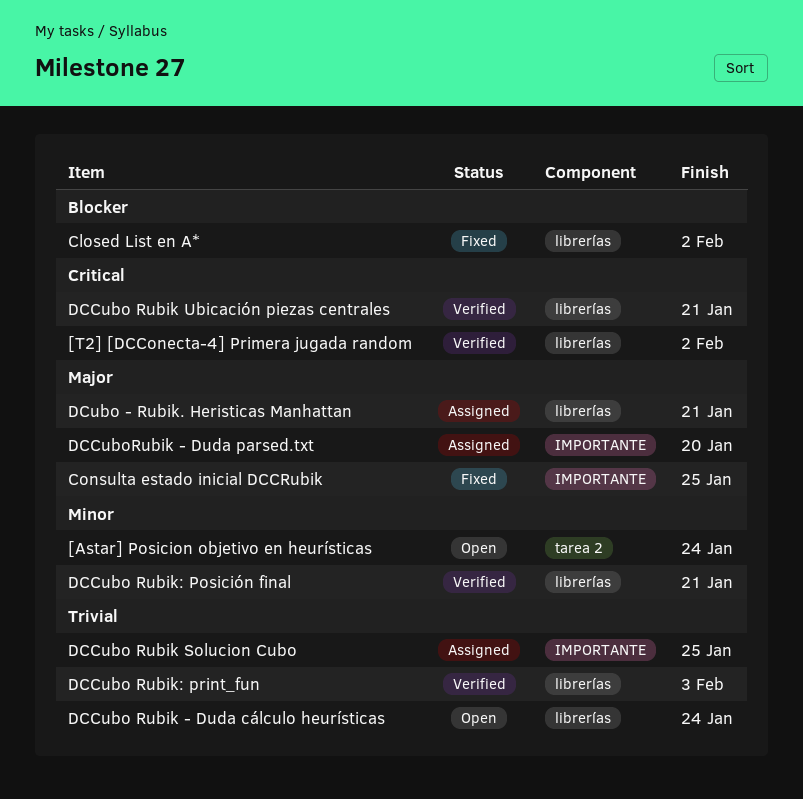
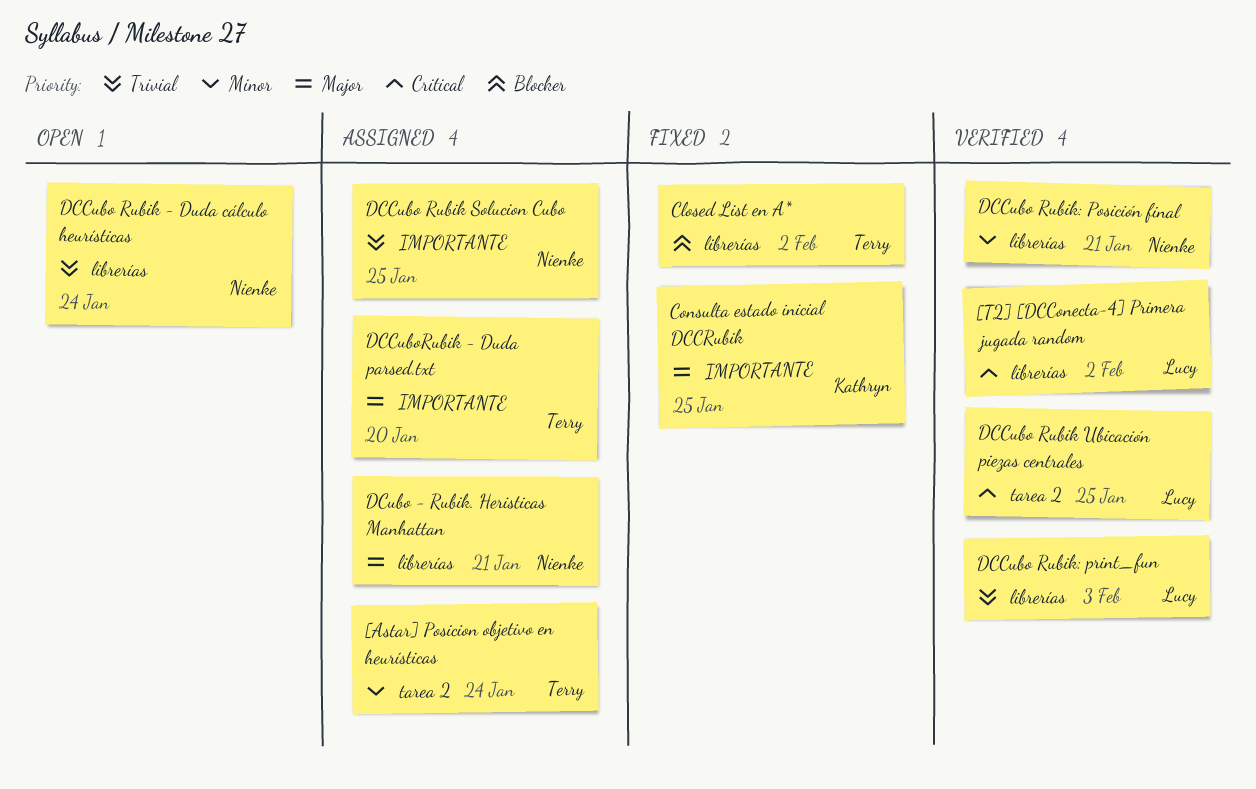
[Astar] Posicion objetivo en heurísticas, status: Open -> Assigned
DCCubo Rubik Ubicación piezas centrales, label: librerías -> tarea 2
DCCubo Rubik Ubicación piezas centrales, due: Jan 21 -> Jan 25

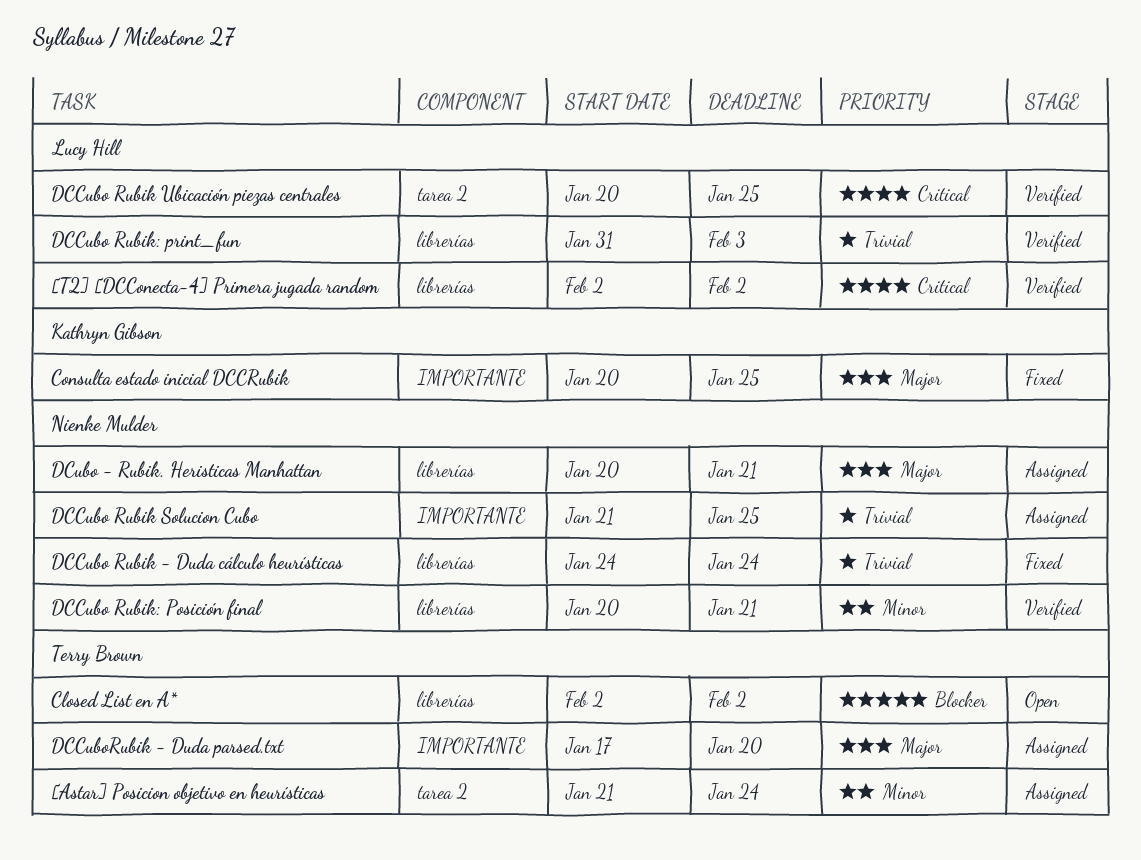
Closed List en A*, status: Fixed -> Open
DCCubo Rubik - Duda cálculo heurísticas, status: Open -> Fixed

